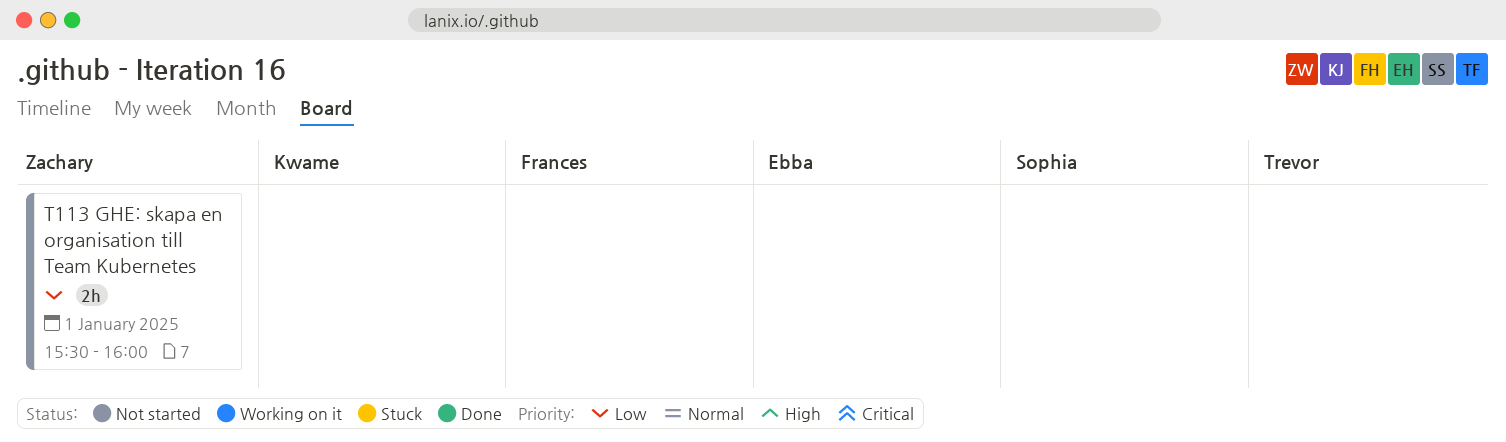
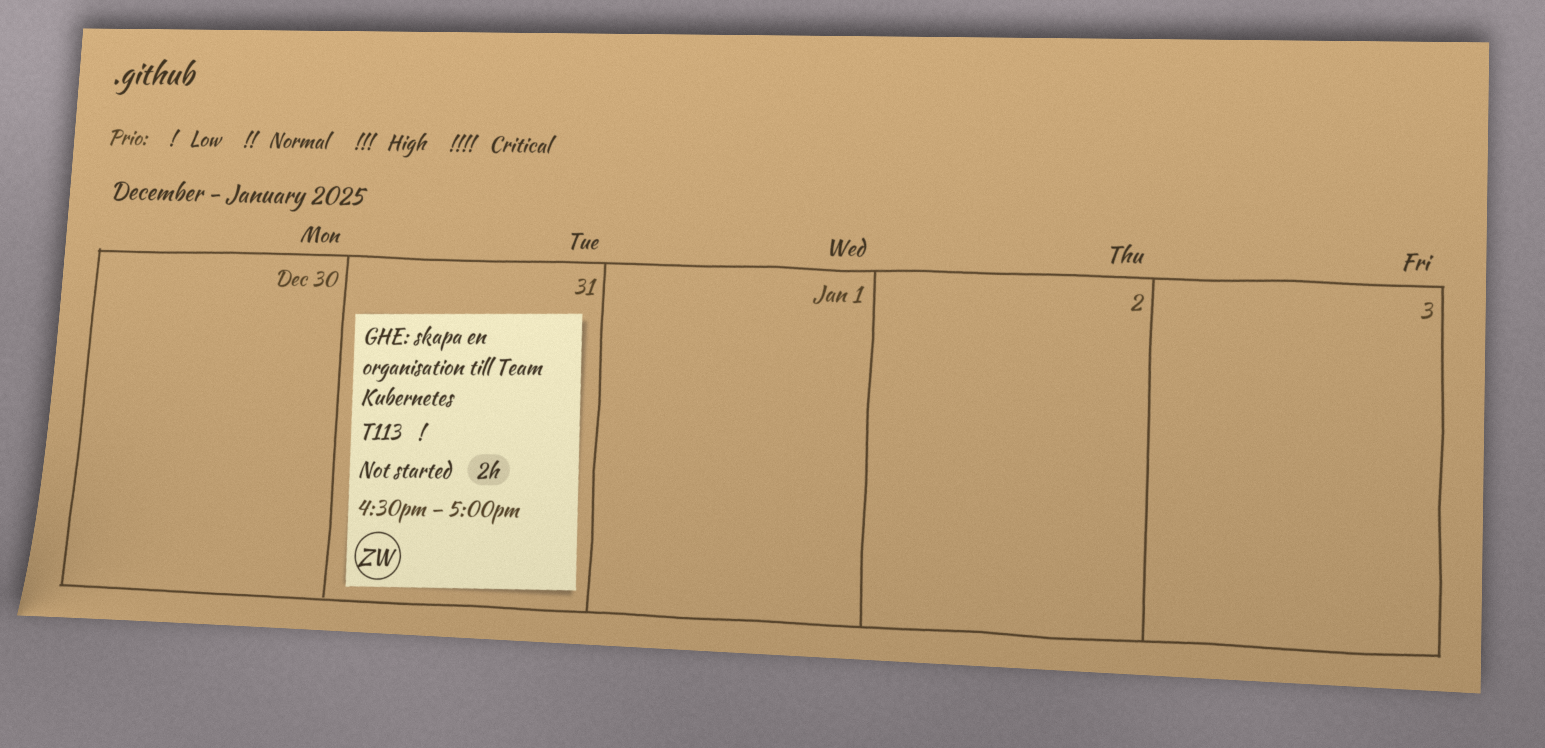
T113, day: Jan 1 -> Dec 31
T113, begins: 15:30 -> 16:30
T113, ends: 16:00 -> 17:00

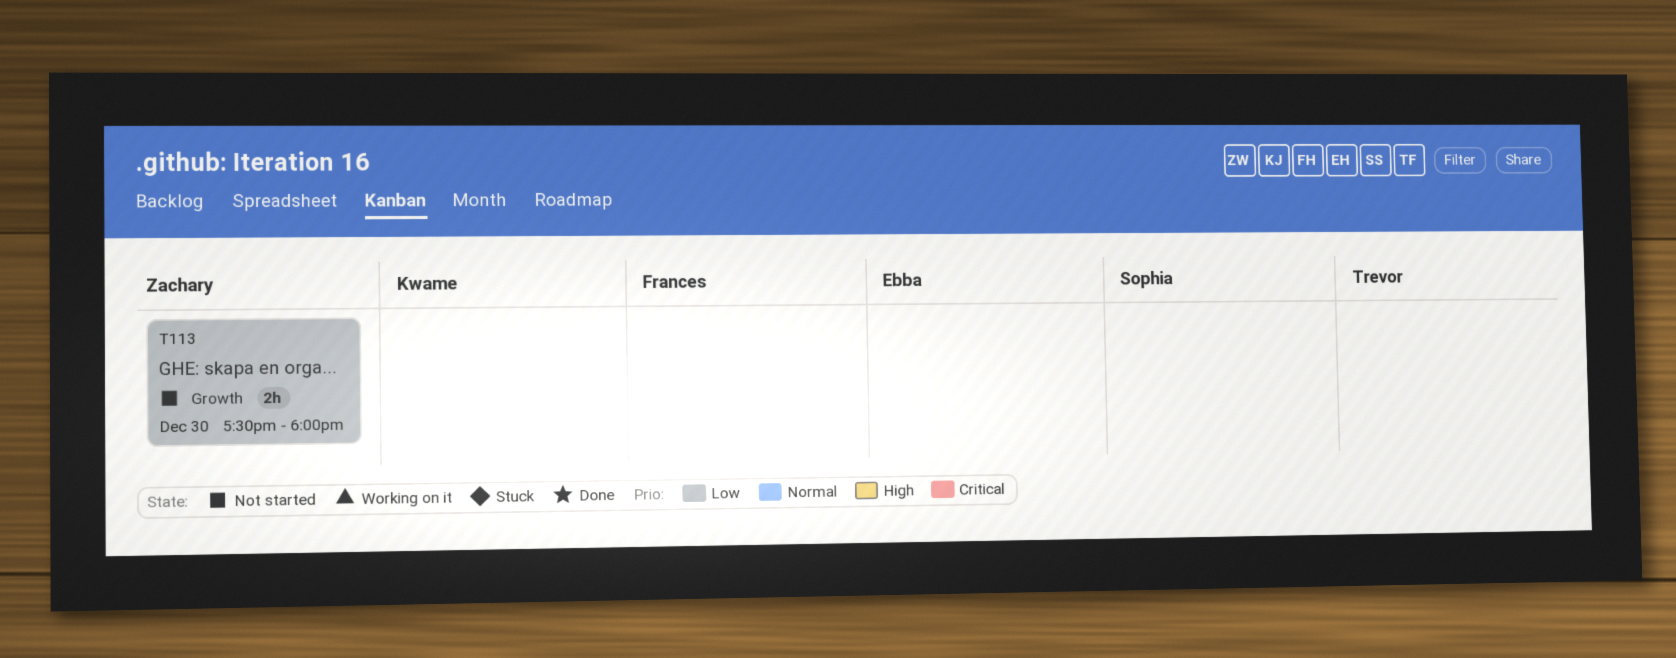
T113, day: Dec 31 -> Dec 30
T113, begins: 16:30 -> 17:30
T113, ends: 17:00 -> 18:00

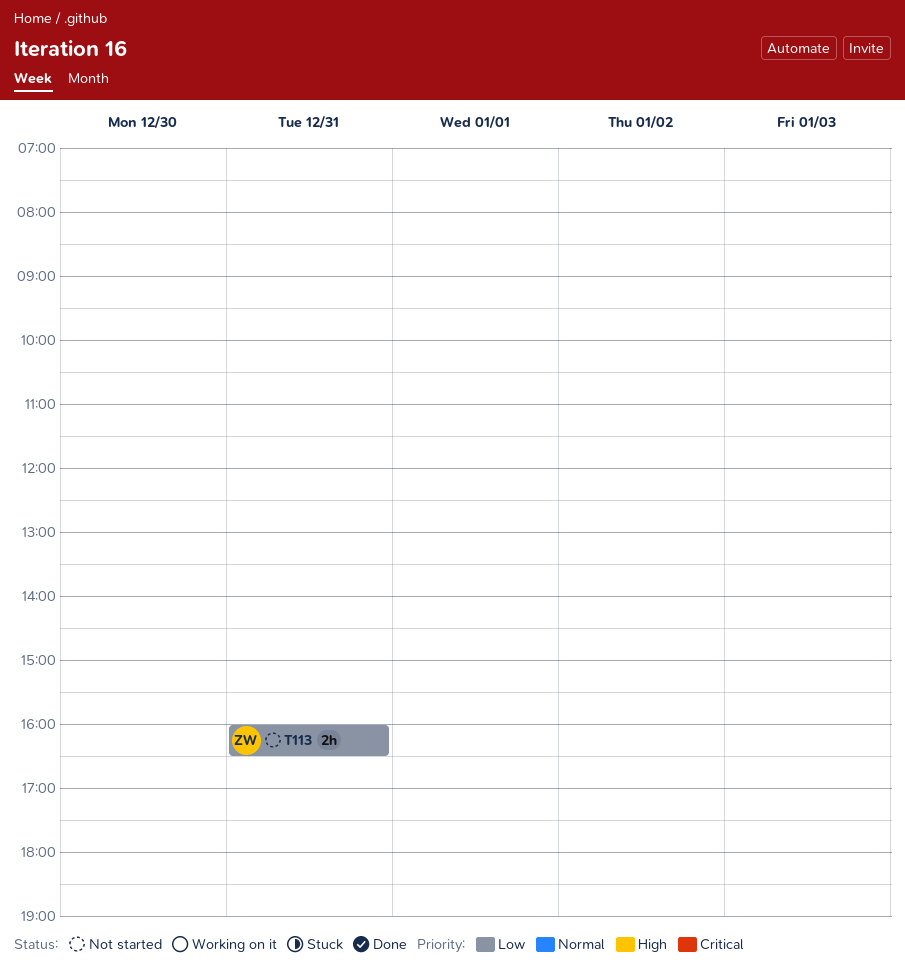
T113, day: Dec 30 -> Dec 31
T113, begins: 17:30 -> 16:00
T113, ends: 18:00 -> 16:30

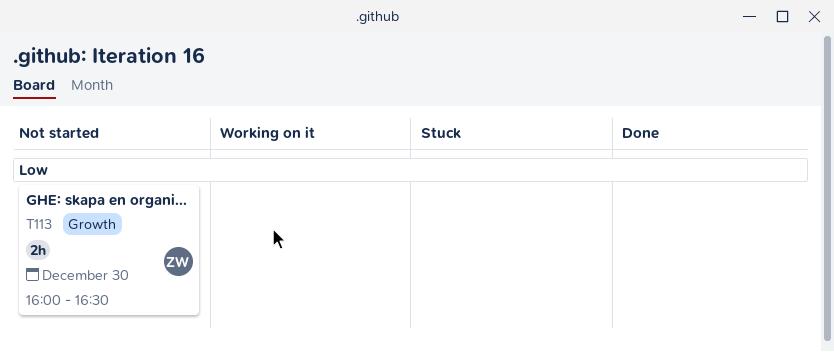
T113, day: Dec 31 -> Dec 30

